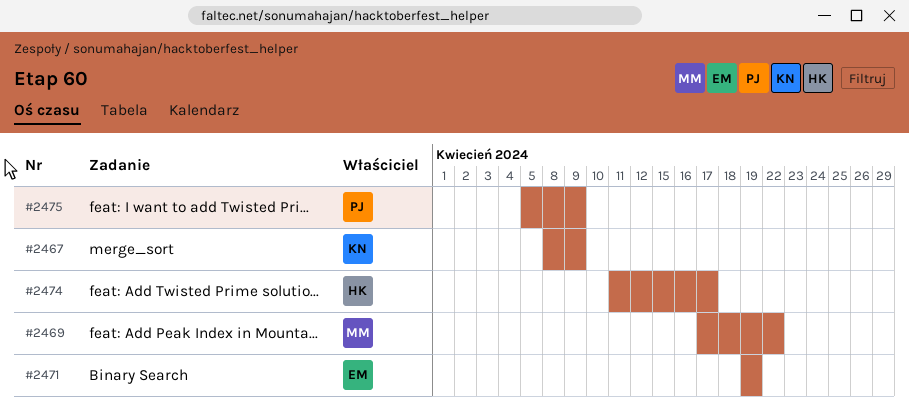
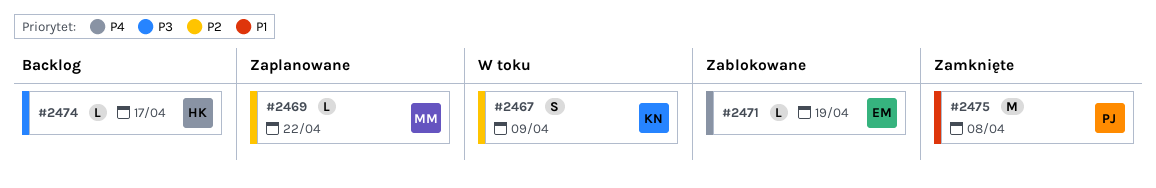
#2475, due: Apr 9 -> Apr 8

